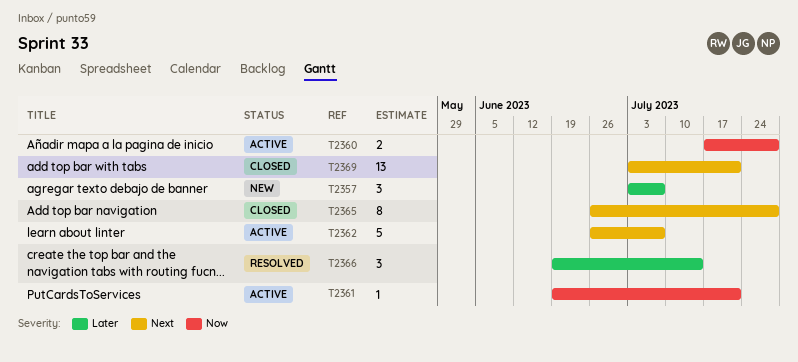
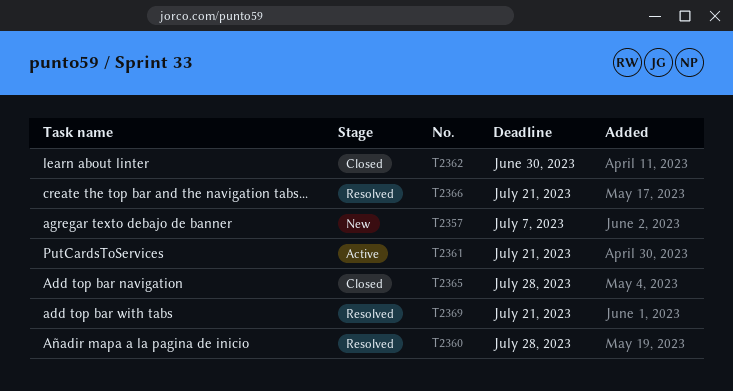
T2360, status: Active -> Resolved
T2362, status: Active -> Closed
T2362, due: Jul 7 -> Jun 30
T2366, due: Jul 14 -> Jul 21
T2369, status: Closed -> Resolved

